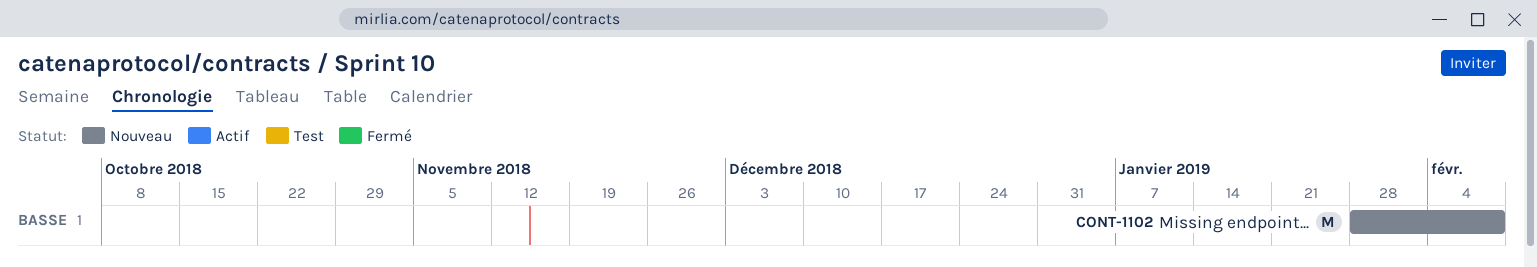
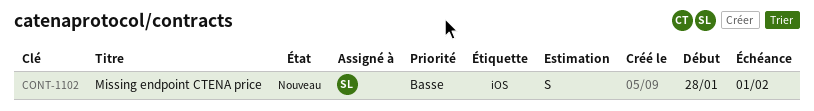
CONT-1102, estimate: M -> S
CONT-1102, due: Feb 8 -> Feb 1

